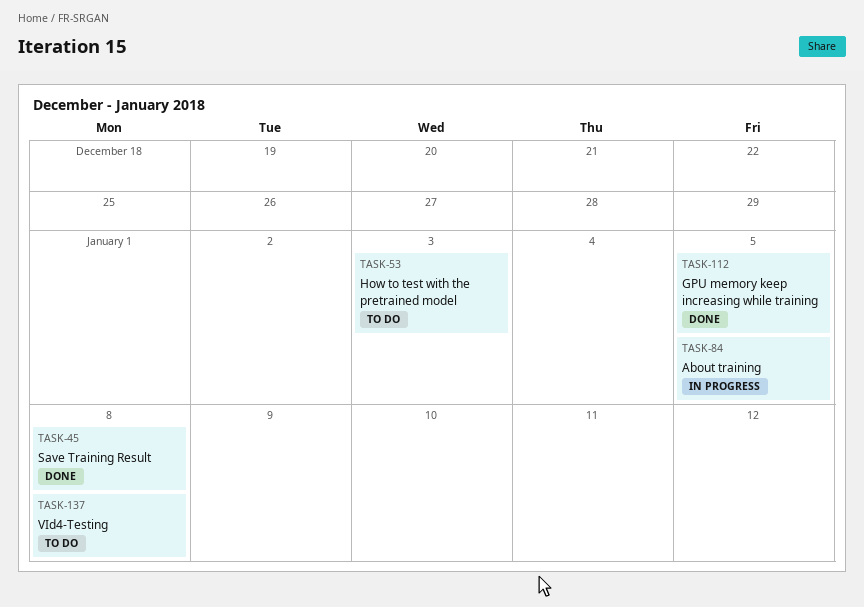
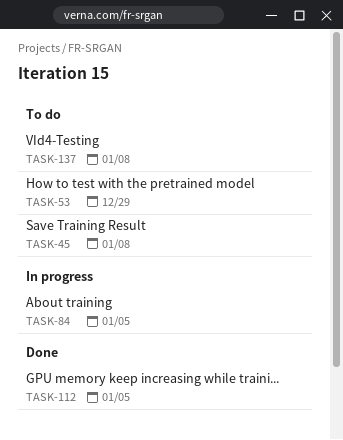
TASK-45, status: Done -> To do
TASK-53, due: Jan 3 -> Dec 29

